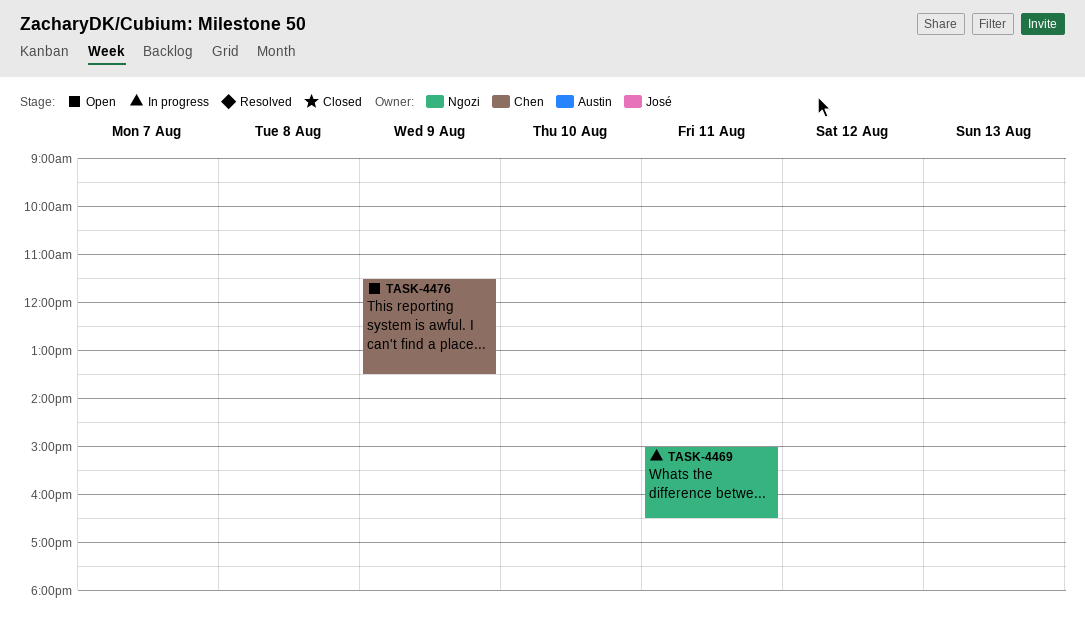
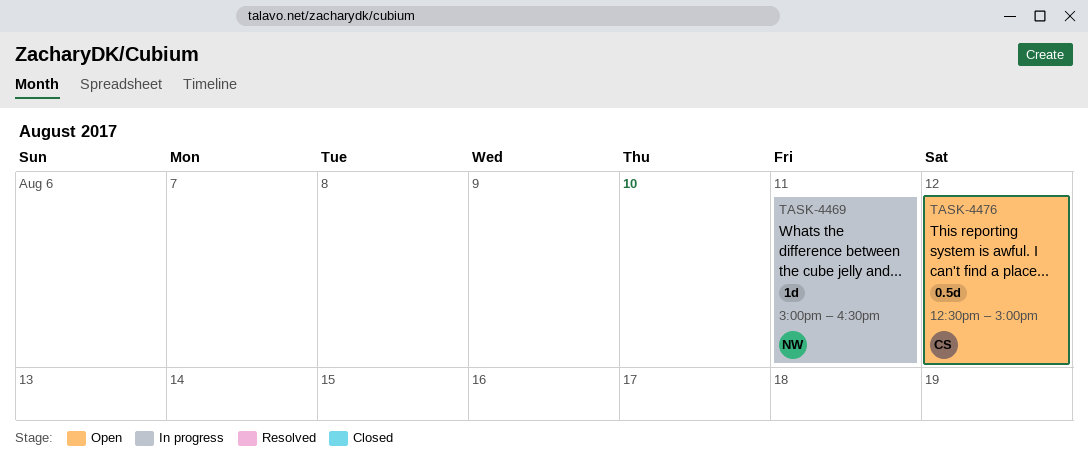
TASK-4476, day: Aug 9 -> Aug 12
TASK-4476, begins: 11:30 -> 12:30
TASK-4476, ends: 13:30 -> 15:00

